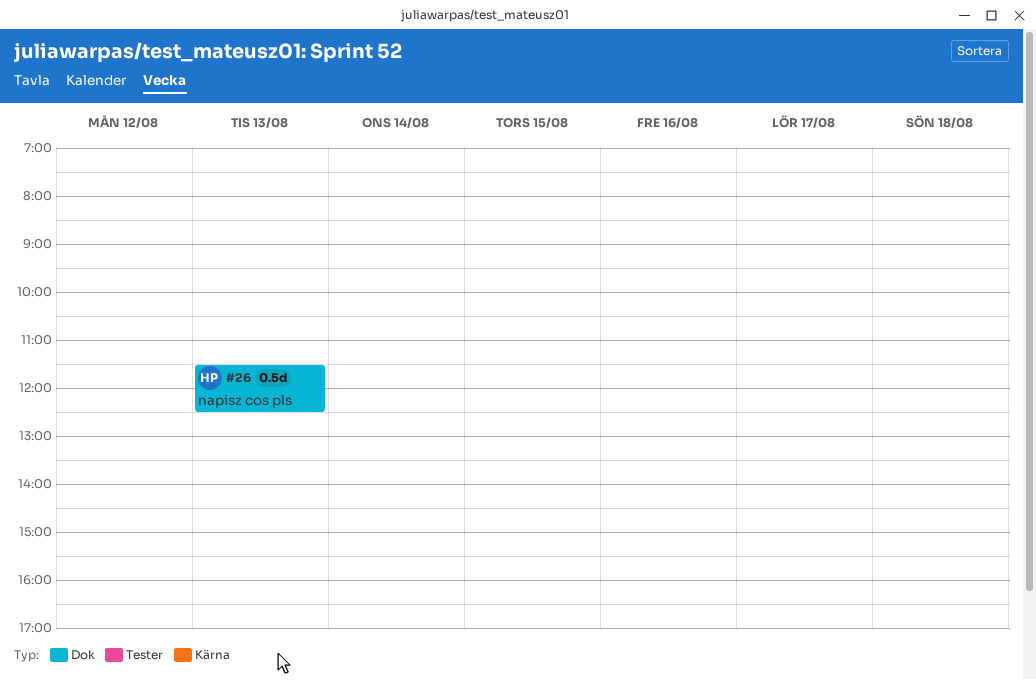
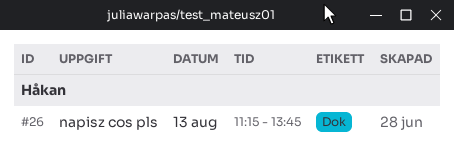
#26, begins: 11:30 -> 11:15
#26, ends: 12:30 -> 13:45

